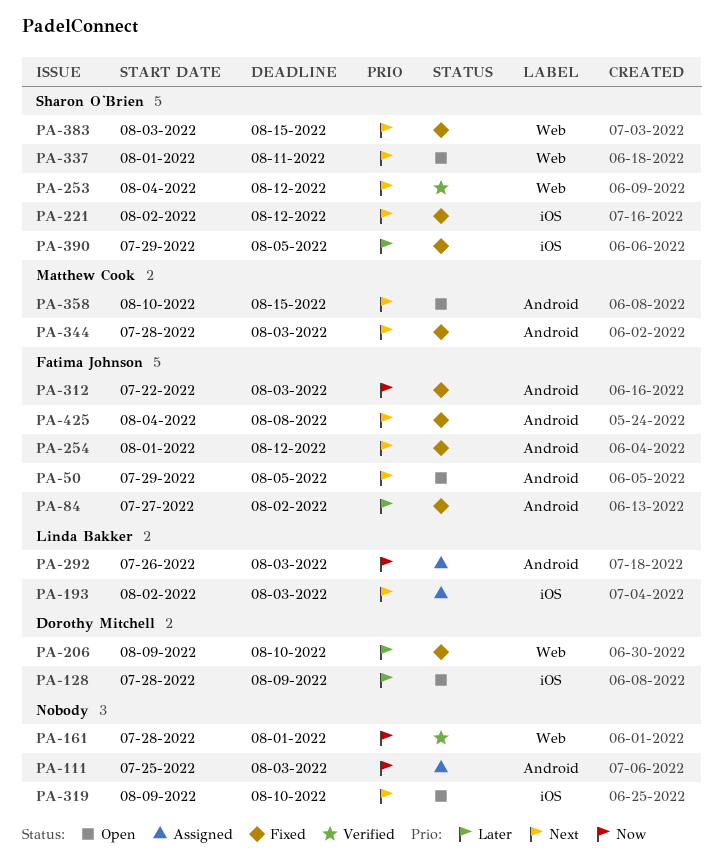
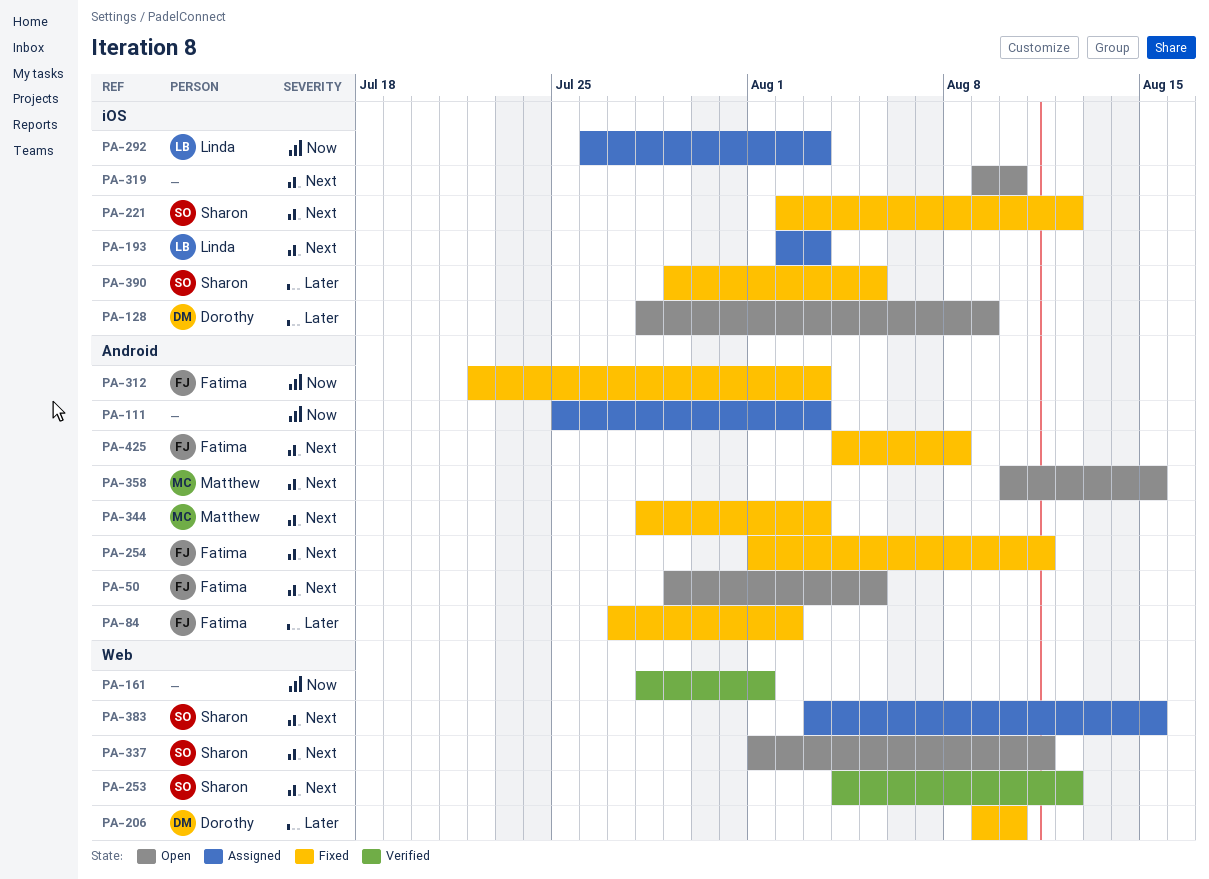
PA-254, due: Aug 12 -> Aug 11
PA-292, label: Android -> iOS
PA-383, status: Fixed -> Assigned

